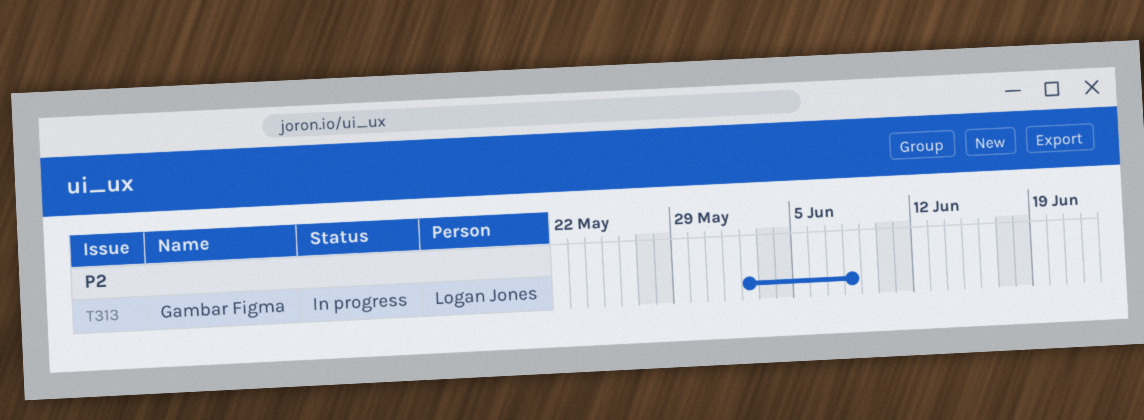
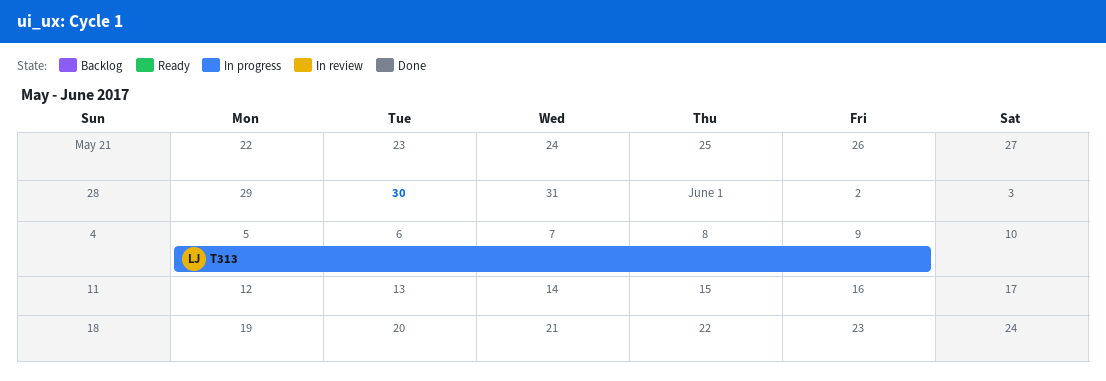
T313, start: Jun 2 -> Jun 5
T313, due: Jun 8 -> Jun 9

